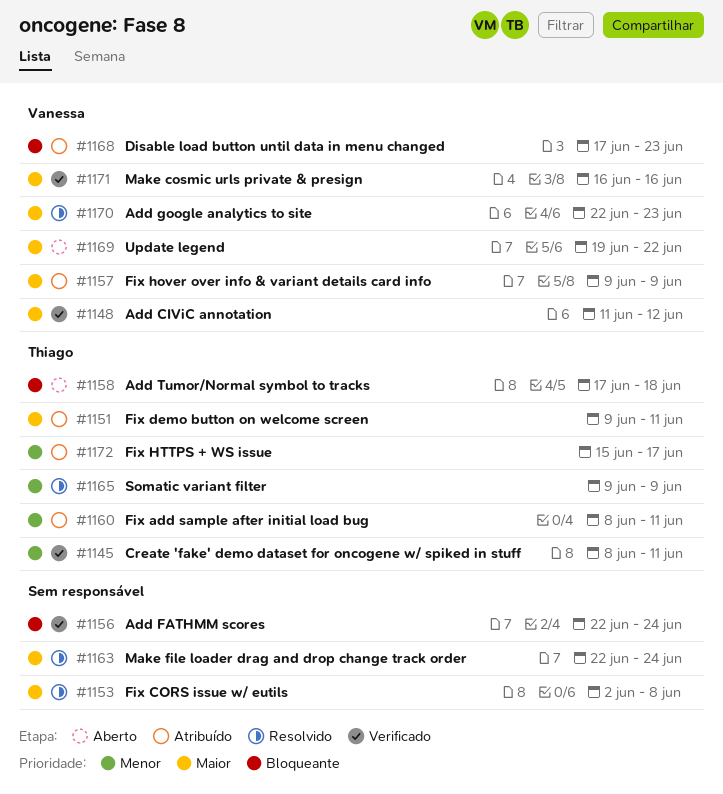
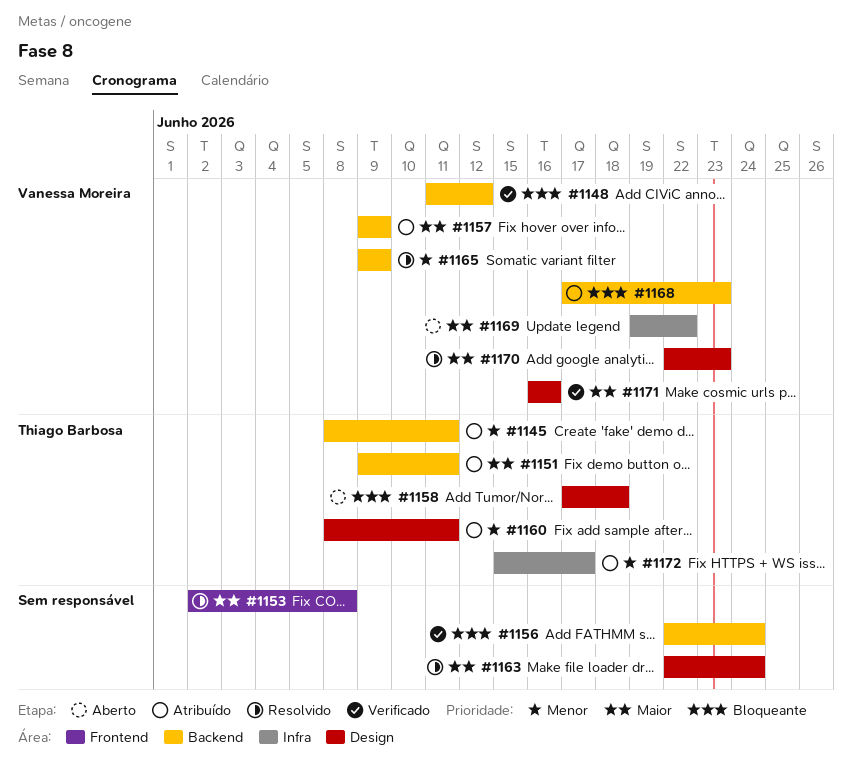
#1145, status: Verificado -> Atribuído
#1148, priority: Maior -> Bloqueante
#1165, owner: Thiago Barbosa -> Vanessa Moreira

